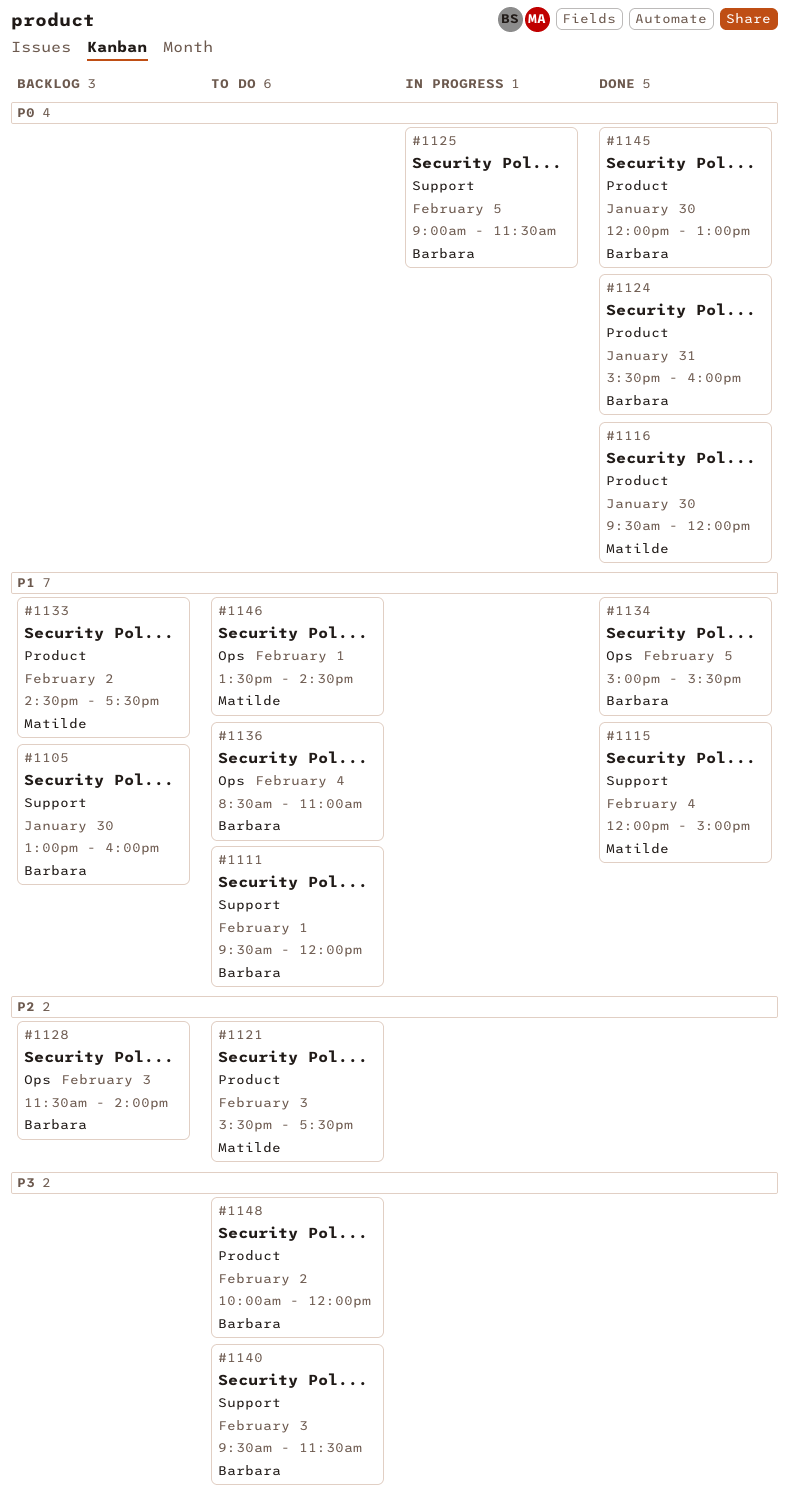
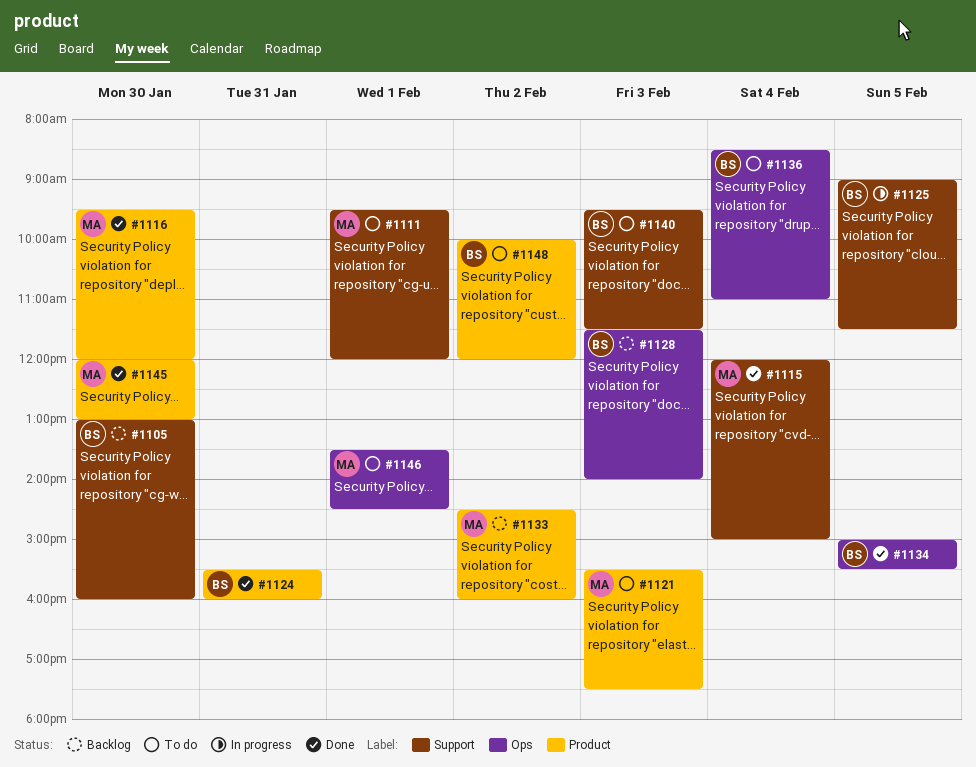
#1111, owner: Barbara -> Matilde
#1133, ends: 17:30 -> 16:00
#1145, owner: Barbara -> Matilde

